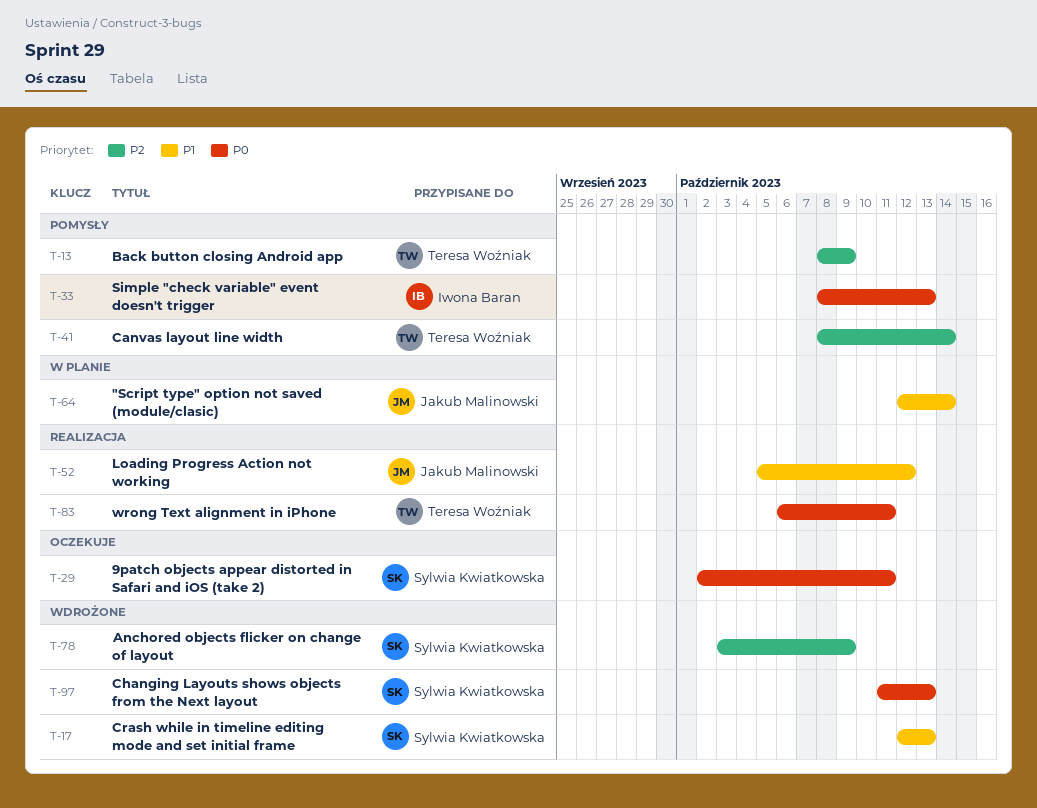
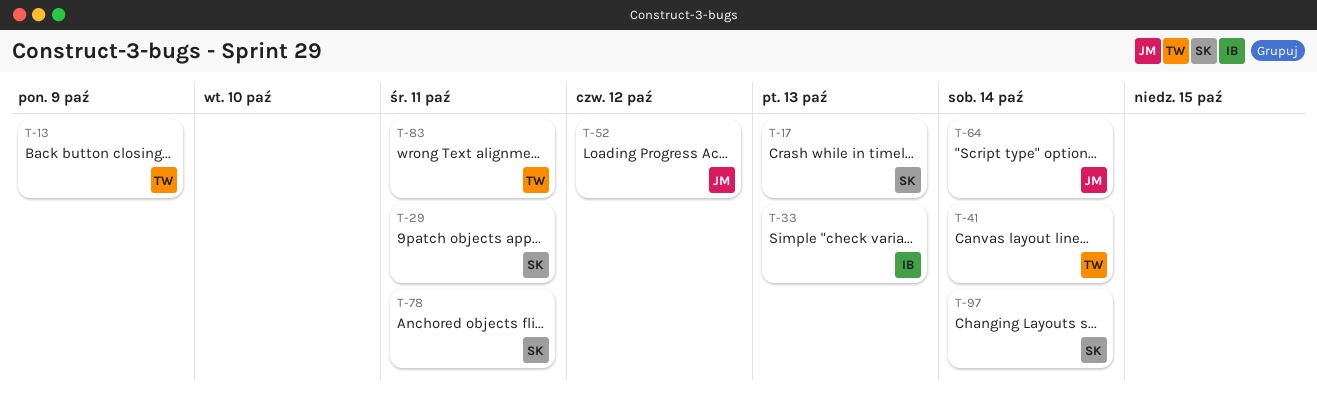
T-78, due: Oct 9 -> Oct 11
T-97, due: Oct 13 -> Oct 14

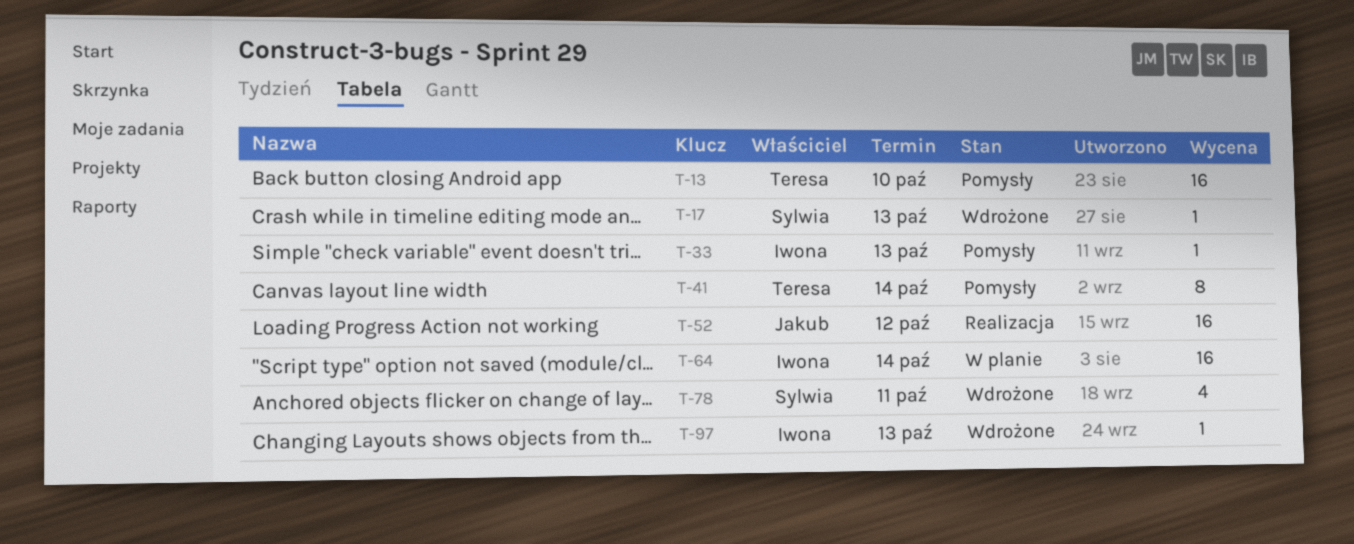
T-13, due: Oct 9 -> Oct 10
T-29: present -> none
T-64, owner: Jakub -> Iwona
T-83: present -> none
T-97, owner: Sylwia -> Iwona
T-97, due: Oct 14 -> Oct 13

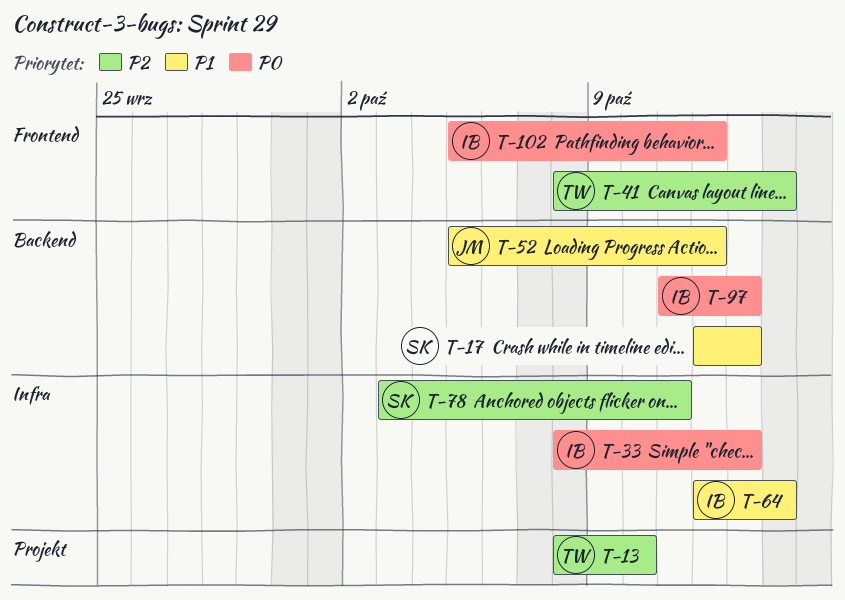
T-102: none -> present

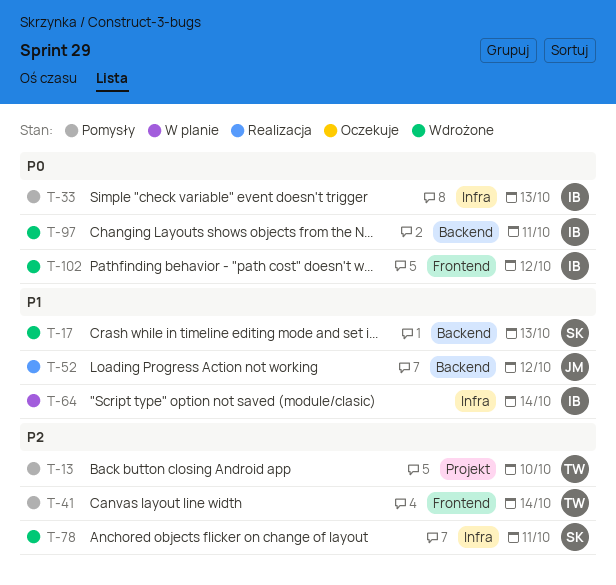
T-97, due: Oct 13 -> Oct 11

